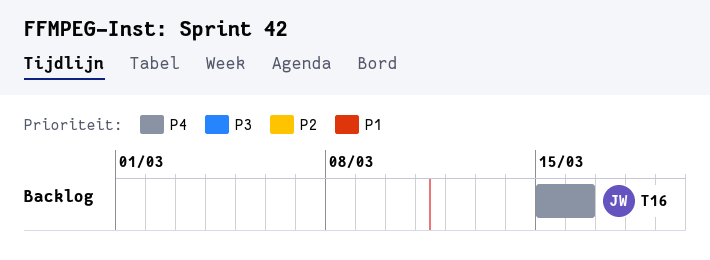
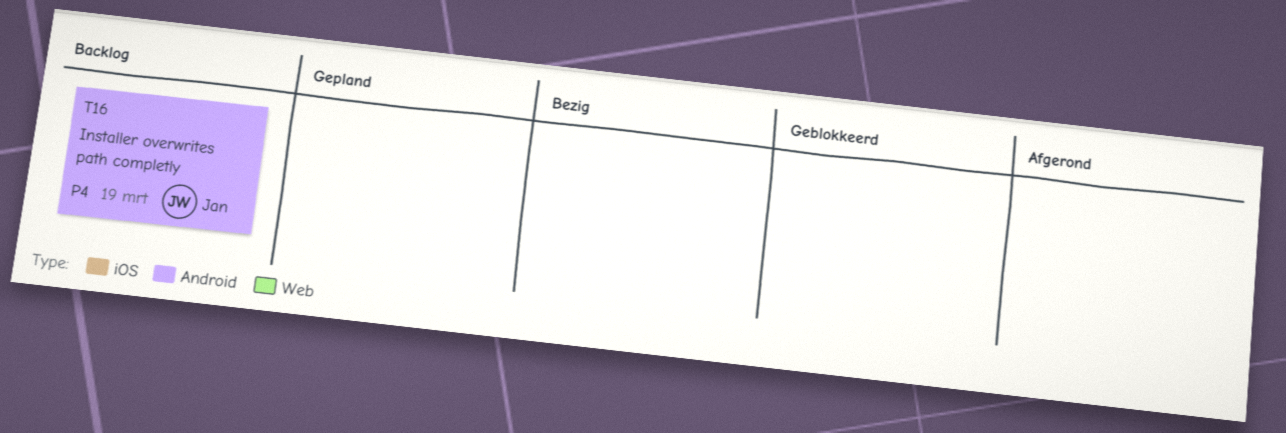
T16, due: Mar 16 -> Mar 19

